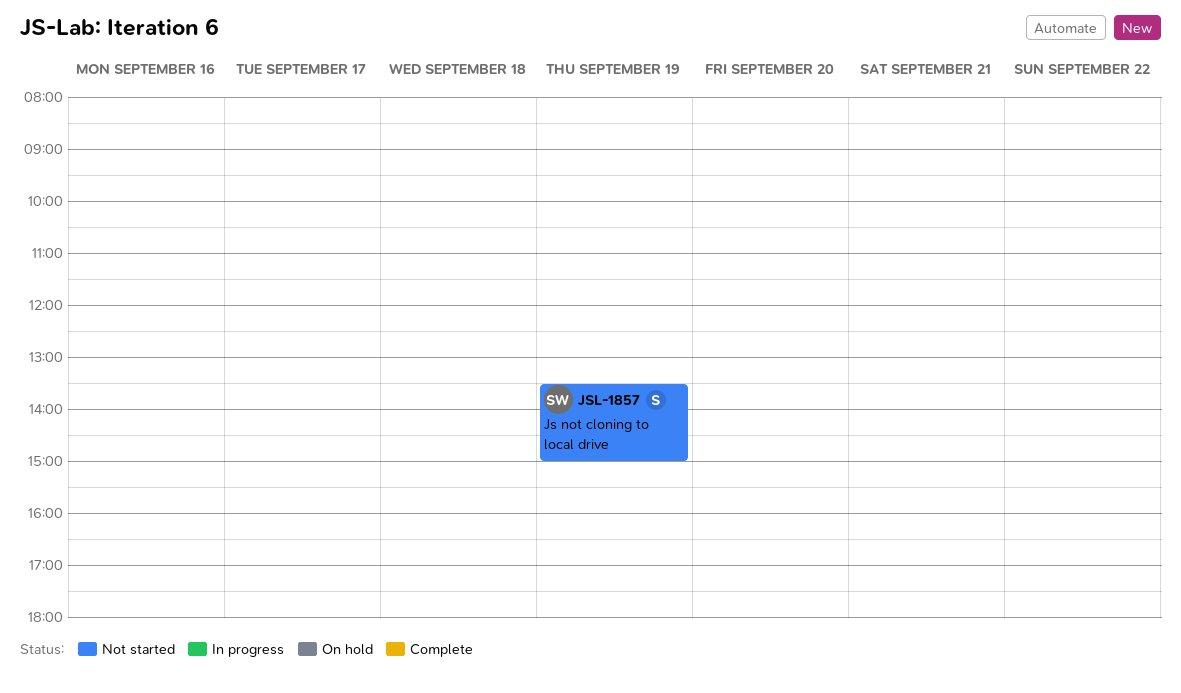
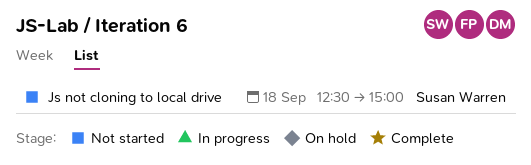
Js not cloning to local drive, day: Sep 19 -> Sep 18
Js not cloning to local drive, begins: 13:30 -> 12:30

